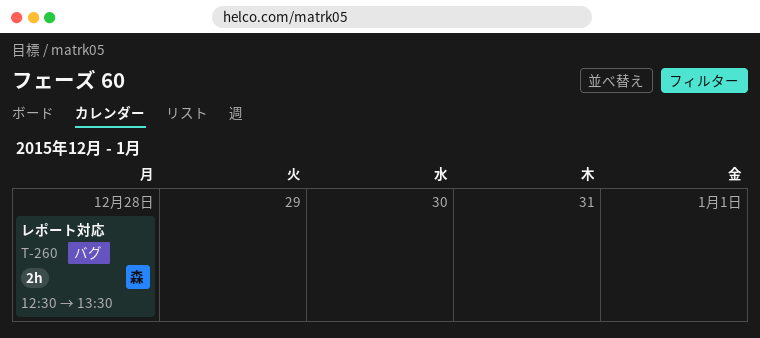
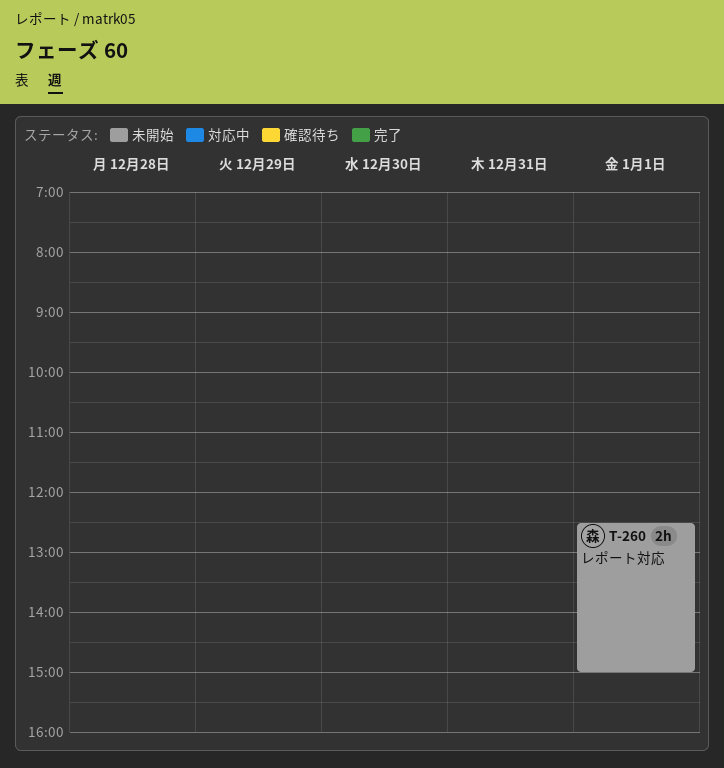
T-260, day: Dec 28 -> Jan 1
T-260, ends: 13:30 -> 15:00

